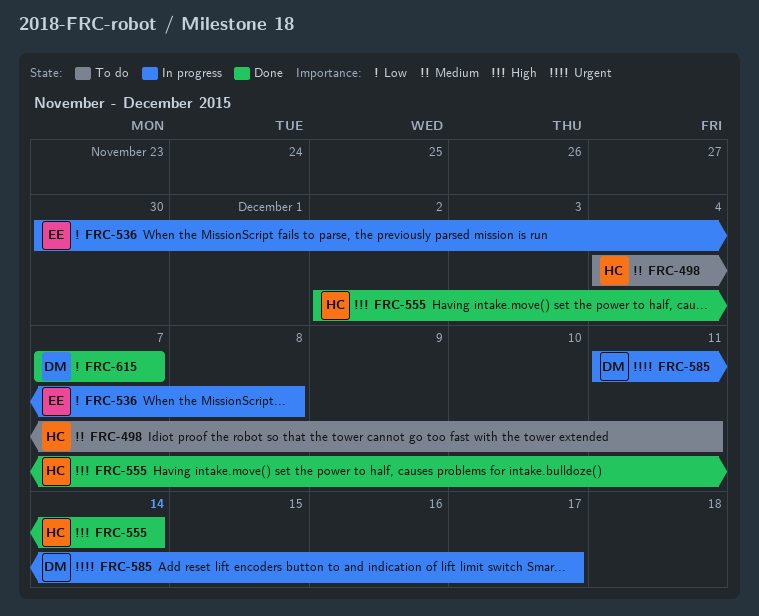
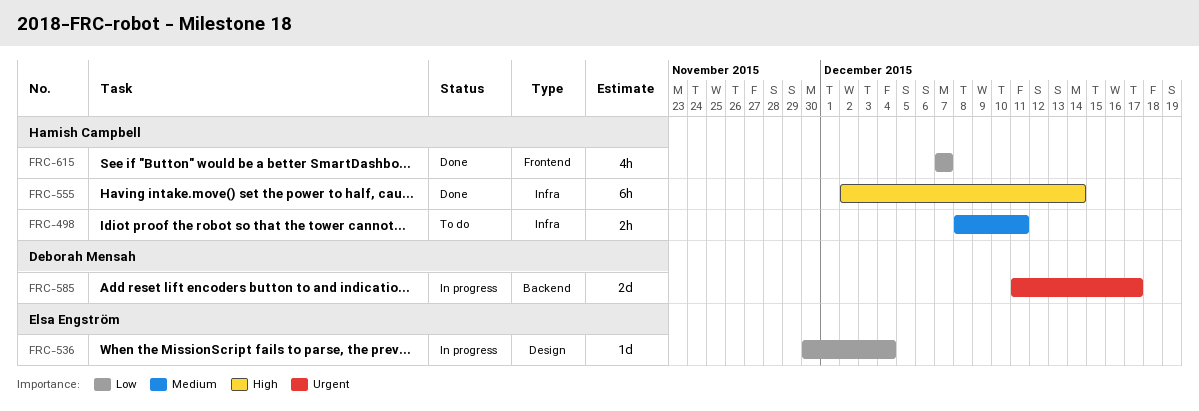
FRC-498, start: Dec 4 -> Dec 8
FRC-536, due: Dec 8 -> Dec 4
FRC-615, owner: Deborah Mensah -> Hamish Campbell

